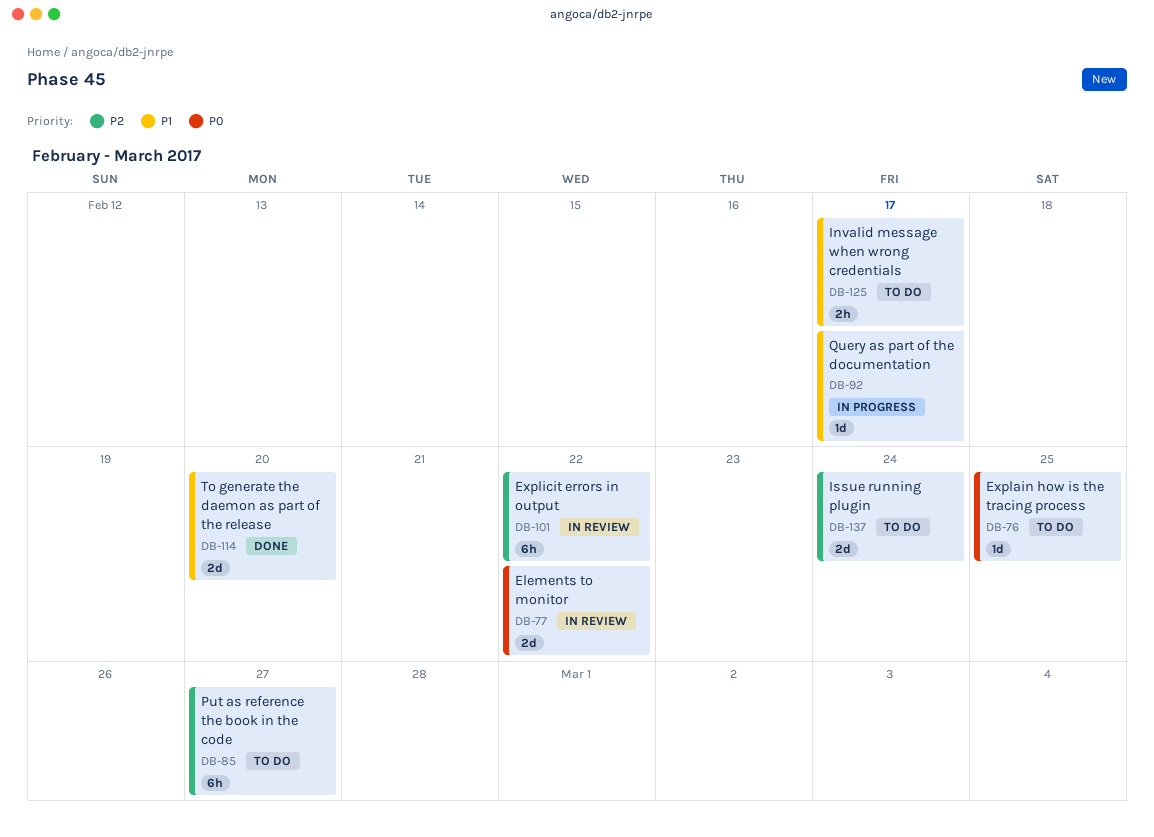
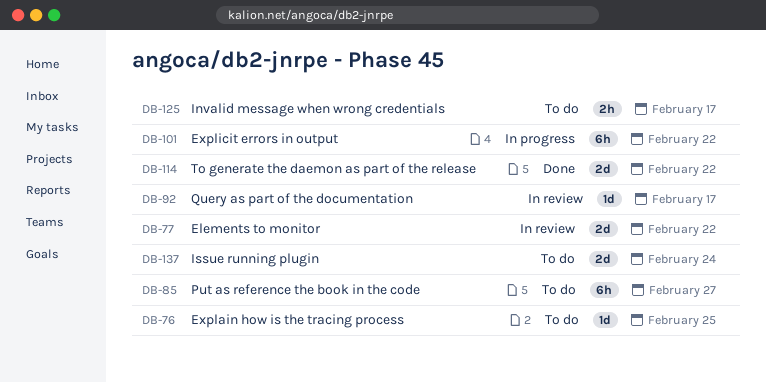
DB-92, status: In progress -> In review
DB-101, status: In review -> In progress
DB-114, due: Feb 20 -> Feb 22

